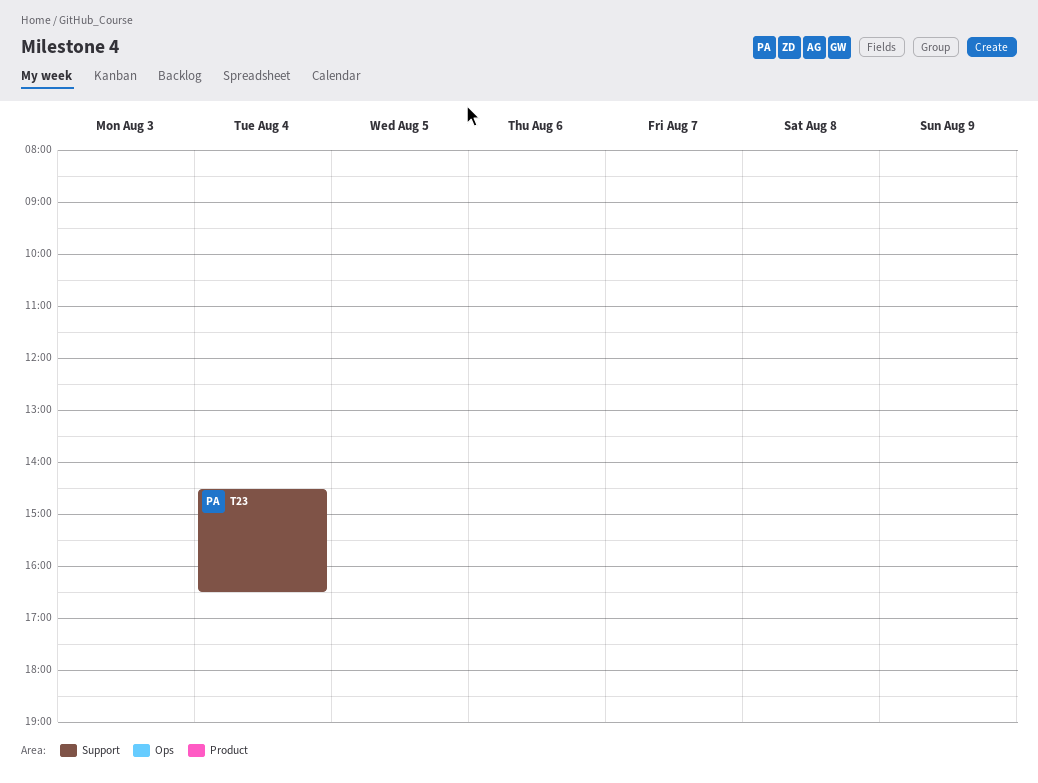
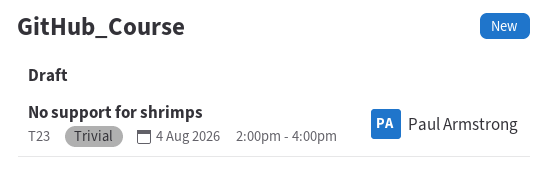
T23, begins: 14:30 -> 14:00
T23, ends: 16:30 -> 16:00

